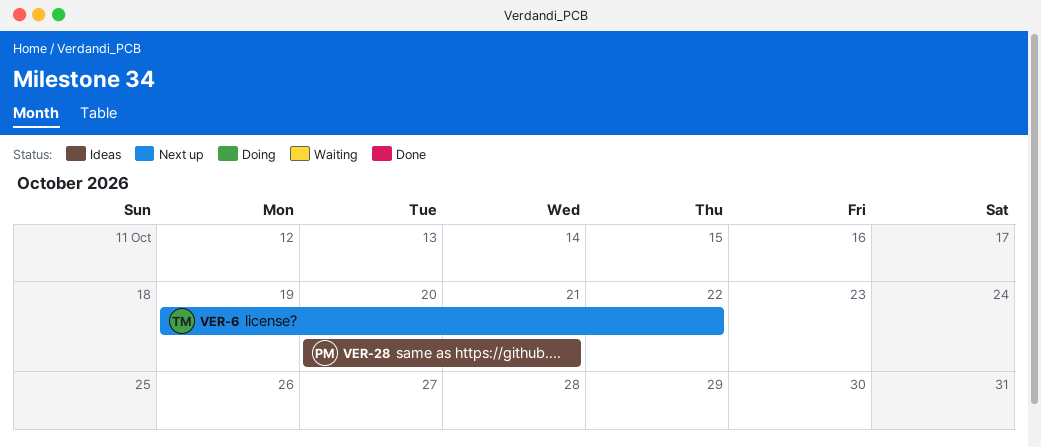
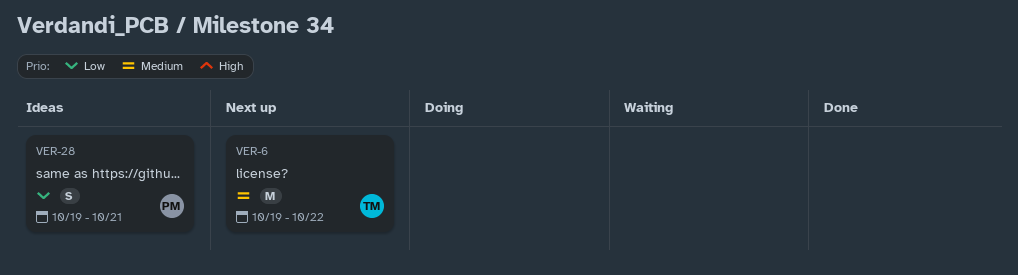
VER-28, start: Oct 20 -> Oct 19

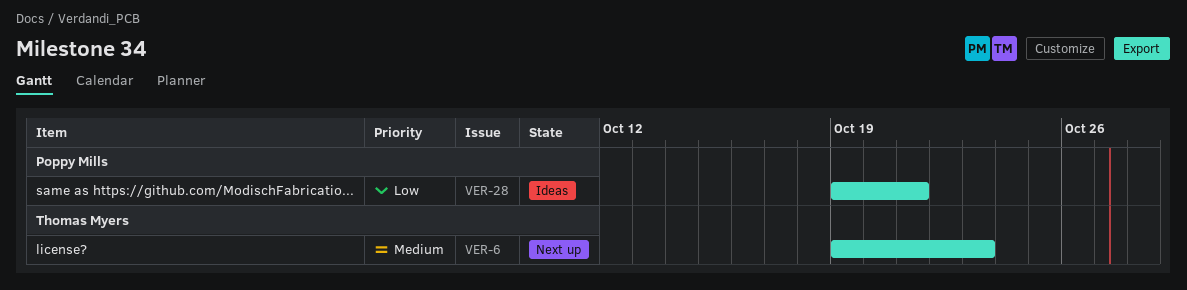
VER-6, due: Oct 22 -> Oct 23

